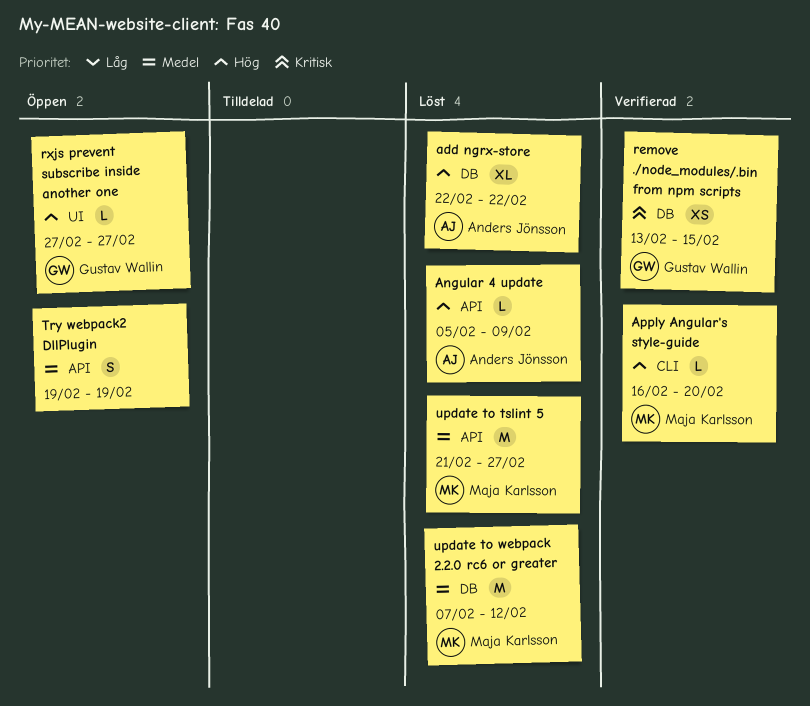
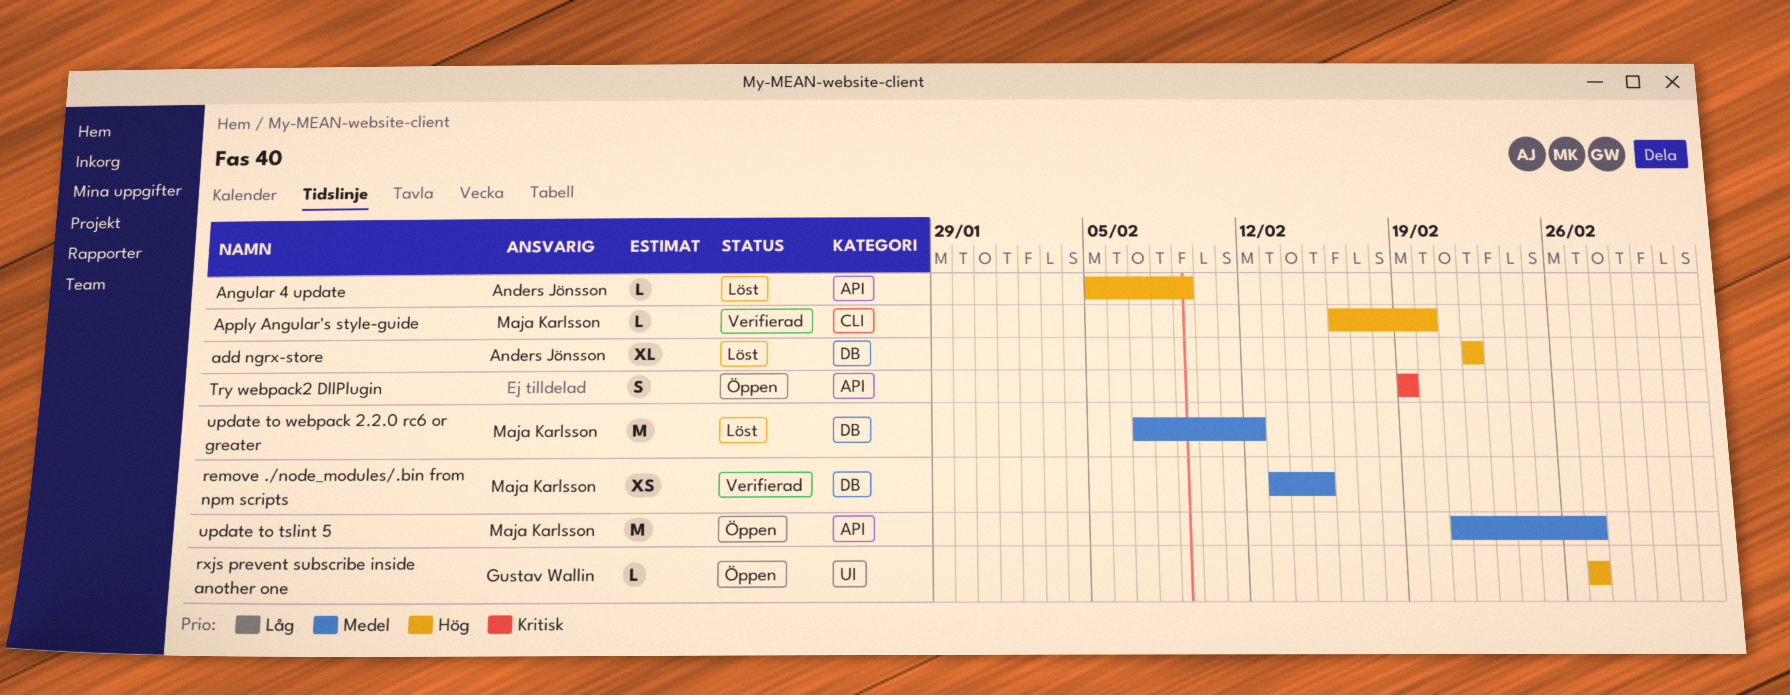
remove ./node_modules/.bin from npm scripts, owner: Gustav Wallin -> Maja Karlsson
remove ./node_modules/.bin from npm scripts, priority: Kritisk -> Medel
Try webpack2 DllPlugin, priority: Medel -> Kritisk
update to tslint 5, status: Löst -> Öppen

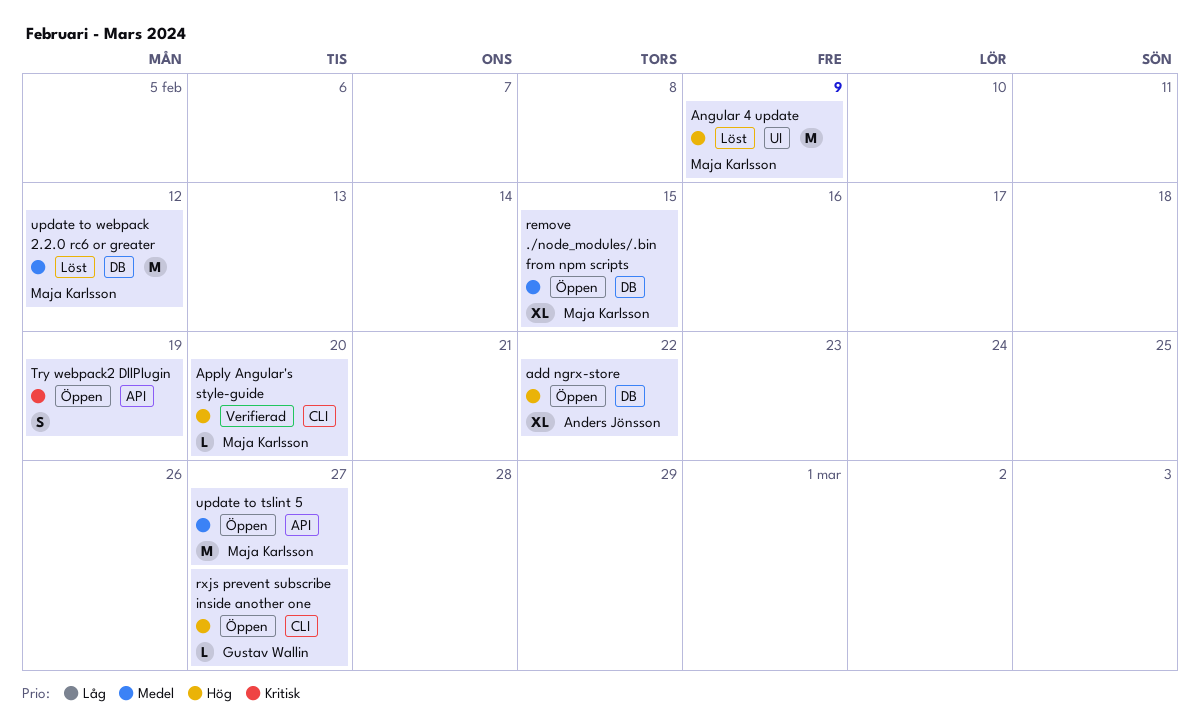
add ngrx-store, status: Löst -> Öppen
Angular 4 update, owner: Anders Jönsson -> Maja Karlsson
Angular 4 update, label: API -> UI
Angular 4 update, estimate: L -> M
remove ./node_modules/.bin from npm scripts, status: Verifierad -> Öppen
remove ./node_modules/.bin from npm scripts, estimate: XS -> XL
rxjs prevent subscribe inside another one, label: UI -> CLI

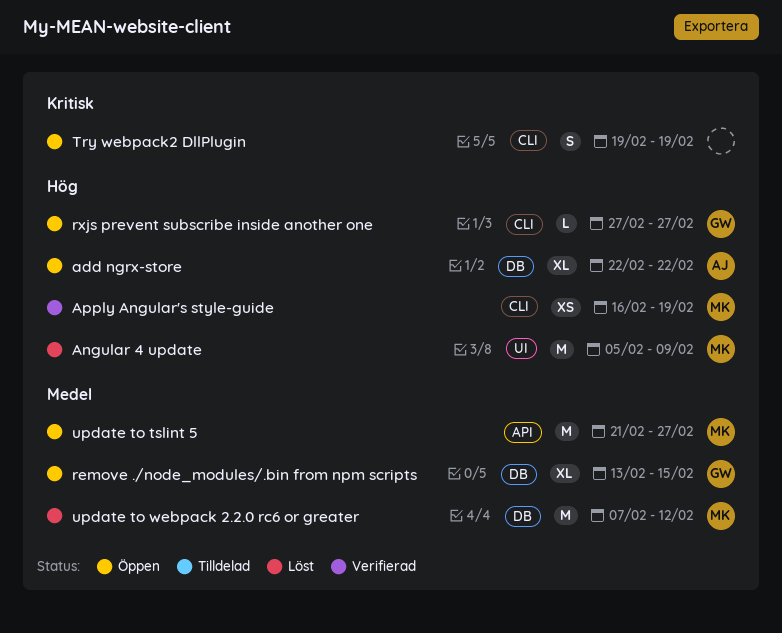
Apply Angular's style-guide, estimate: L -> XS
Apply Angular's style-guide, due: Feb 20 -> Feb 19
remove ./node_modules/.bin from npm scripts, owner: Maja Karlsson -> Gustav Wallin
Try webpack2 DllPlugin, label: API -> CLI

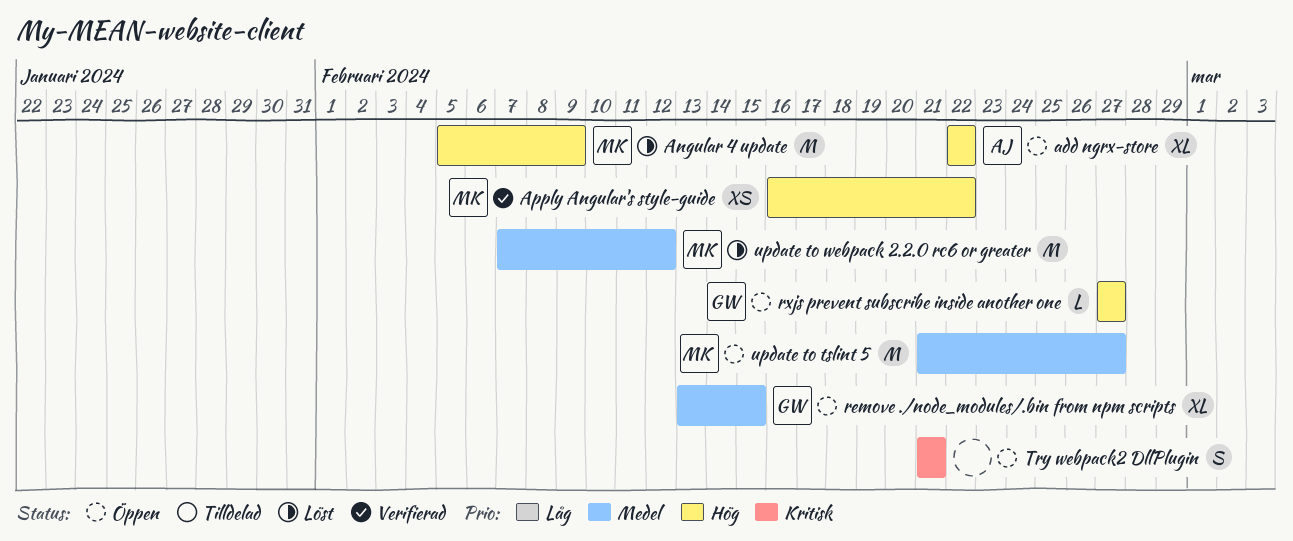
Apply Angular's style-guide, due: Feb 19 -> Feb 22
Try webpack2 DllPlugin, start: Feb 19 -> Feb 21
Try webpack2 DllPlugin, due: Feb 19 -> Feb 21

